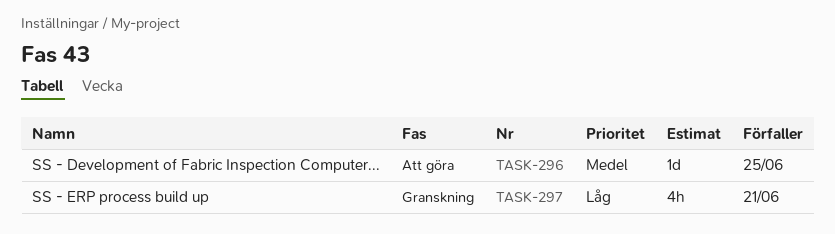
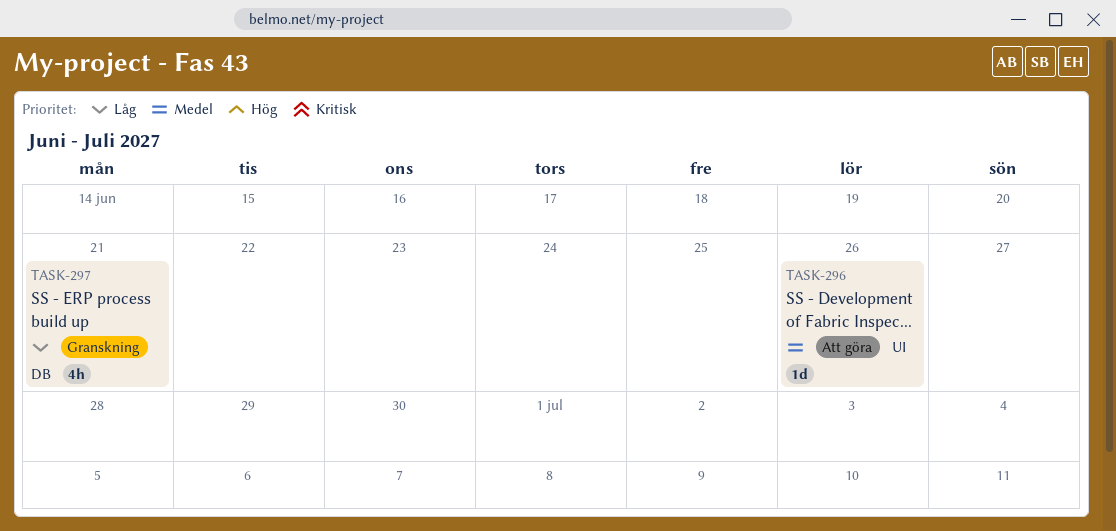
TASK-296, due: Jun 25 -> Jun 26

